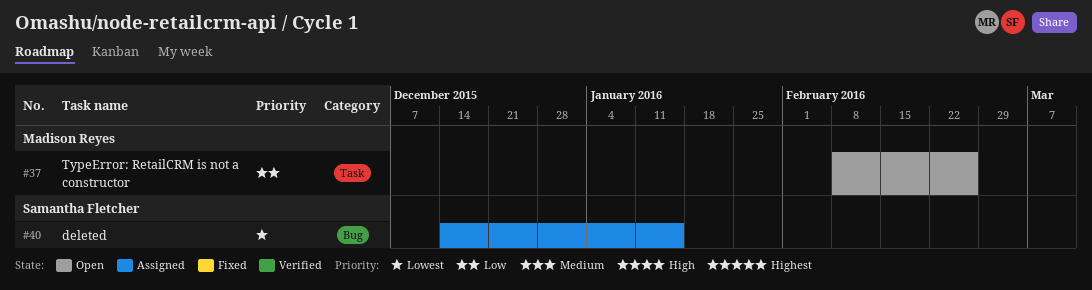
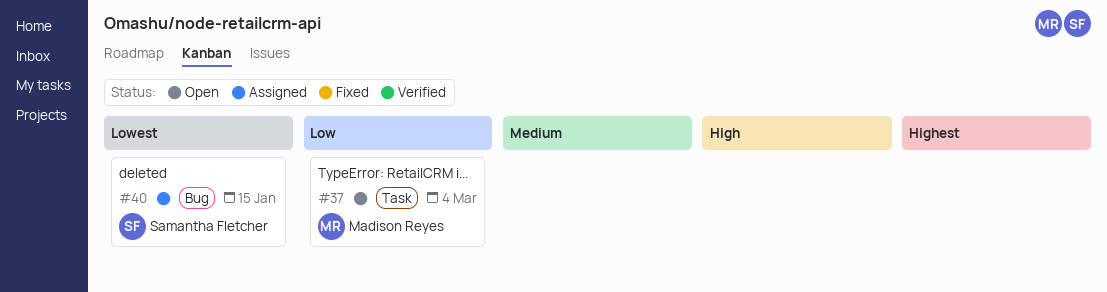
#37, due: Feb 26 -> Mar 4

